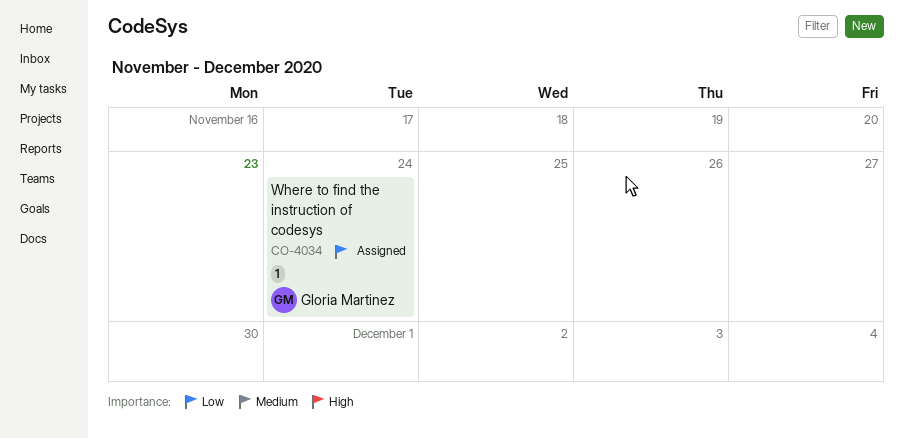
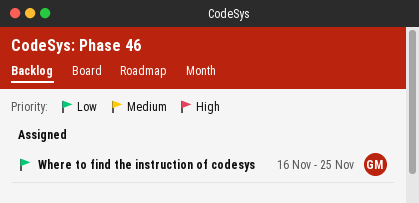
Where to find the instruction of codesys, due: Nov 24 -> Nov 25

